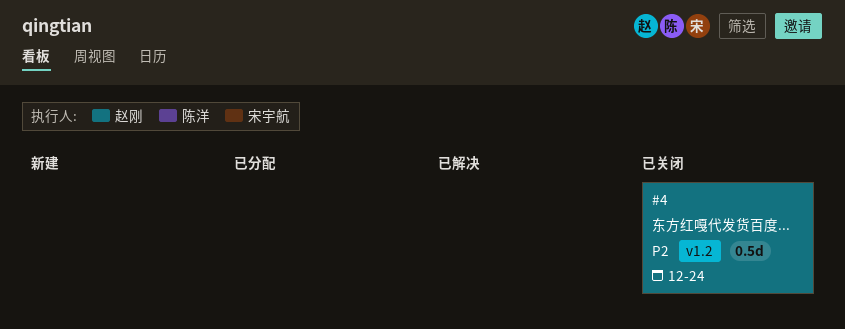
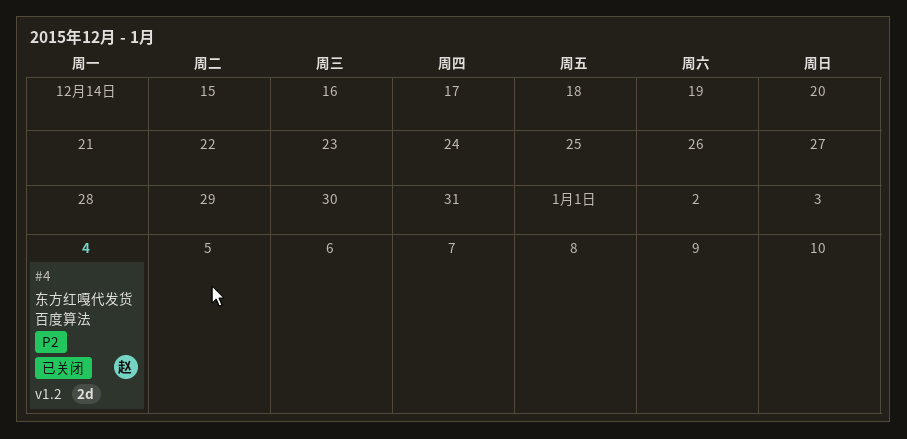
#4, estimate: 0.5d -> 2d
#4, due: Dec 24 -> Jan 4

